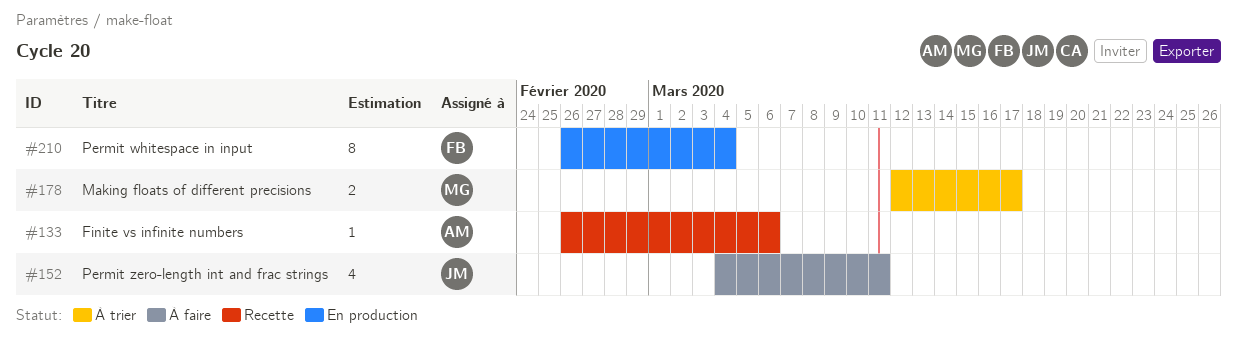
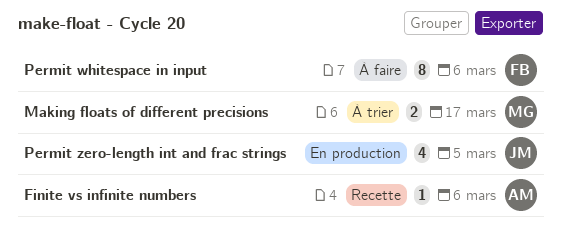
Permit whitespace in input, status: En production -> À faire
Permit whitespace in input, due: Mar 4 -> Mar 6
Permit zero-length int and frac strings, status: À faire -> En production
Permit zero-length int and frac strings, due: Mar 11 -> Mar 5

